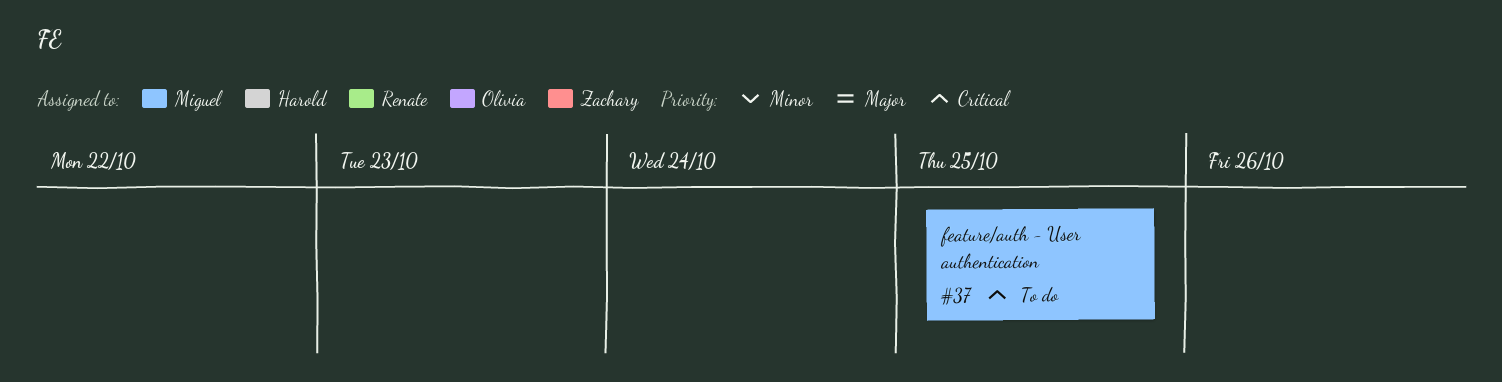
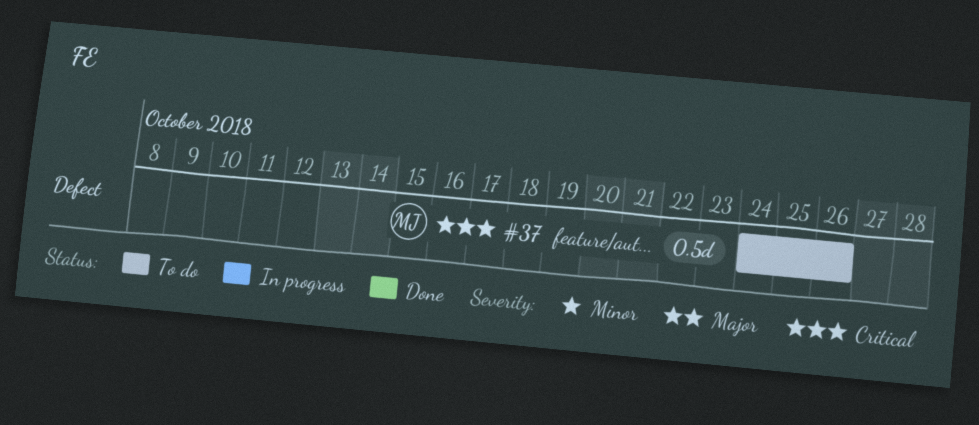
#37, due: Oct 25 -> Oct 26

